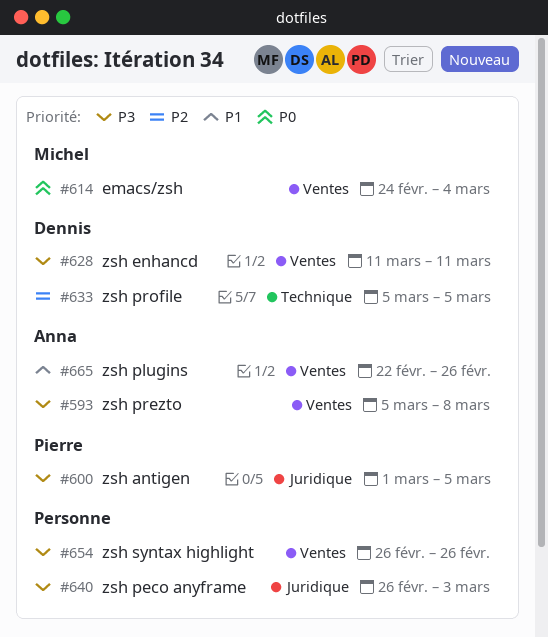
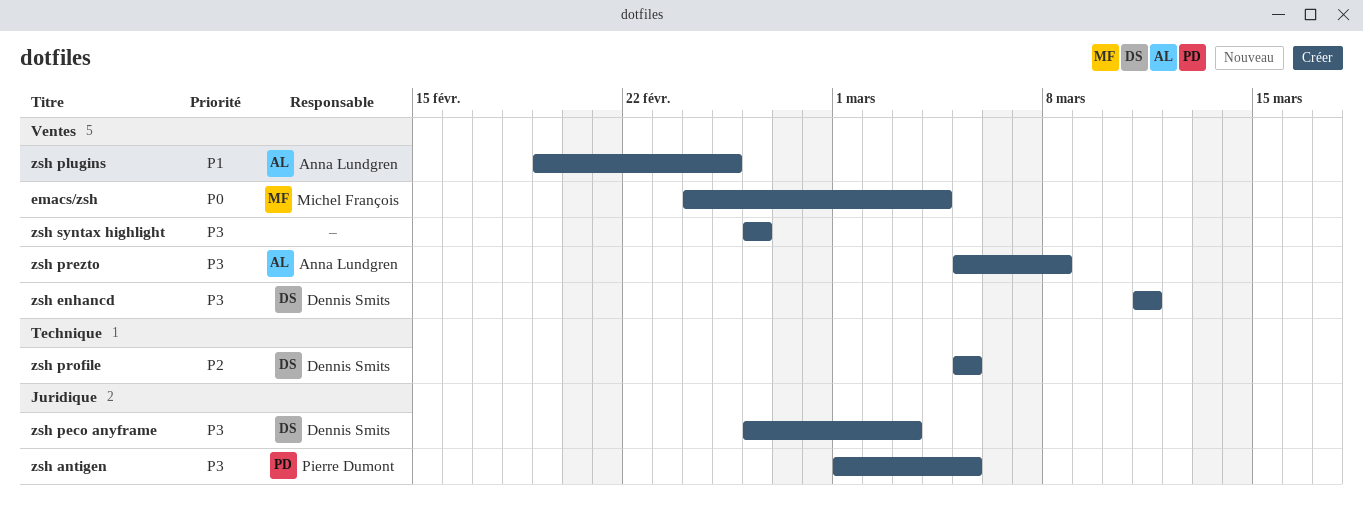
zsh peco anyframe, owner: none -> Dennis Smits
zsh plugins, start: Feb 22 -> Feb 19
zsh plugins, due: Feb 26 -> Feb 25

